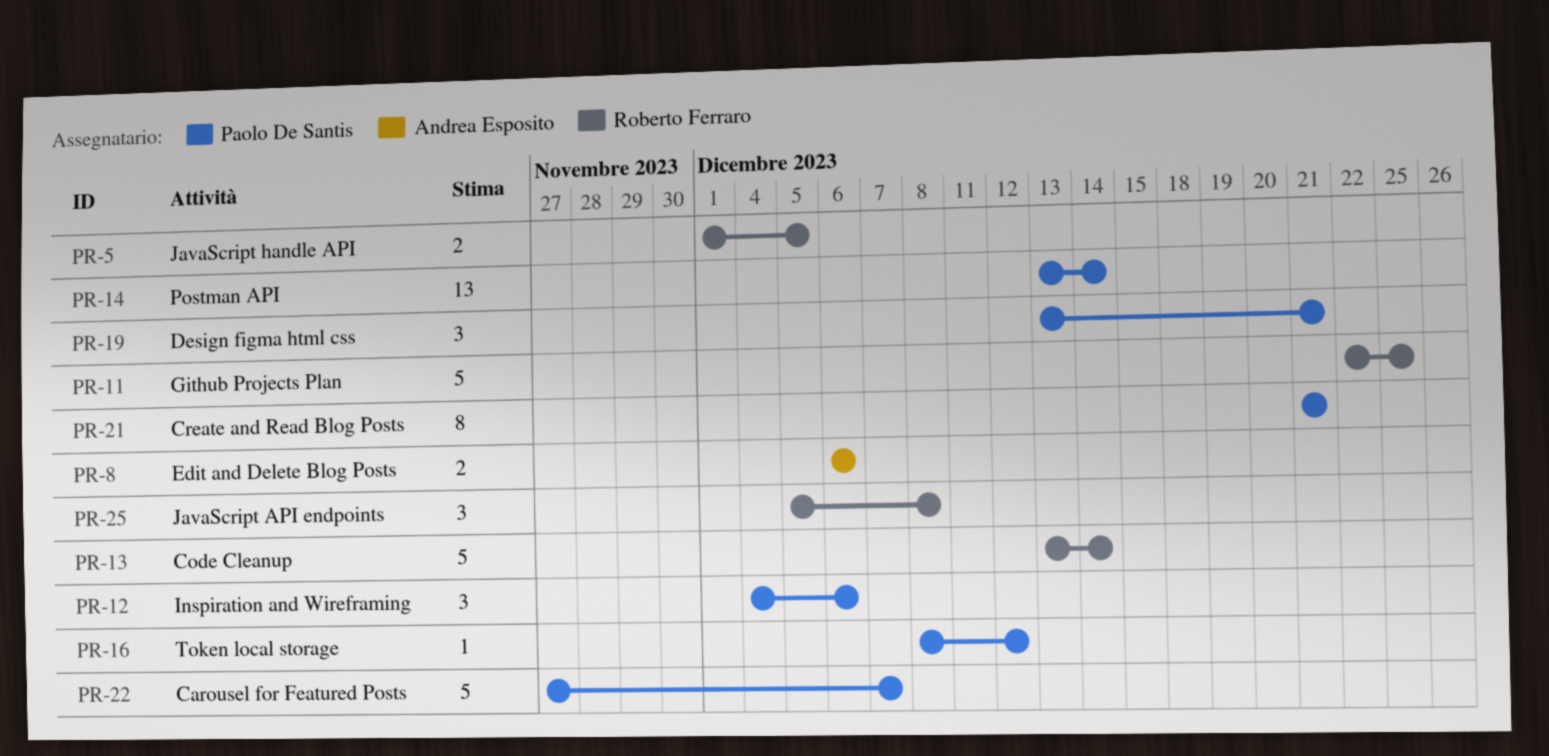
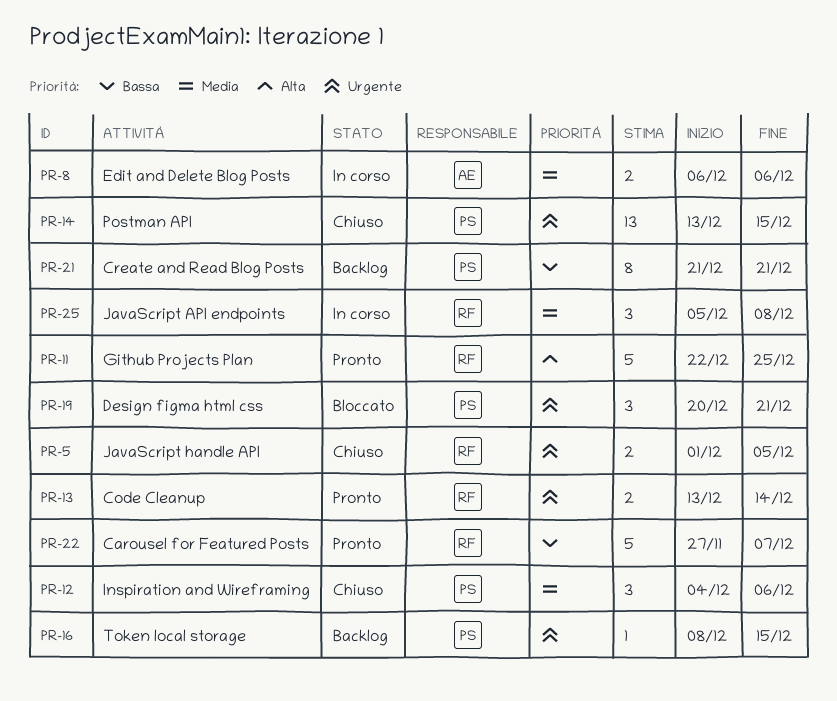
PR-13, estimate: 5 -> 2
PR-14, due: Dec 14 -> Dec 15
PR-16, due: Dec 12 -> Dec 15
PR-19, start: Dec 13 -> Dec 20
PR-22, owner: Paolo De Santis -> Roberto Ferraro

